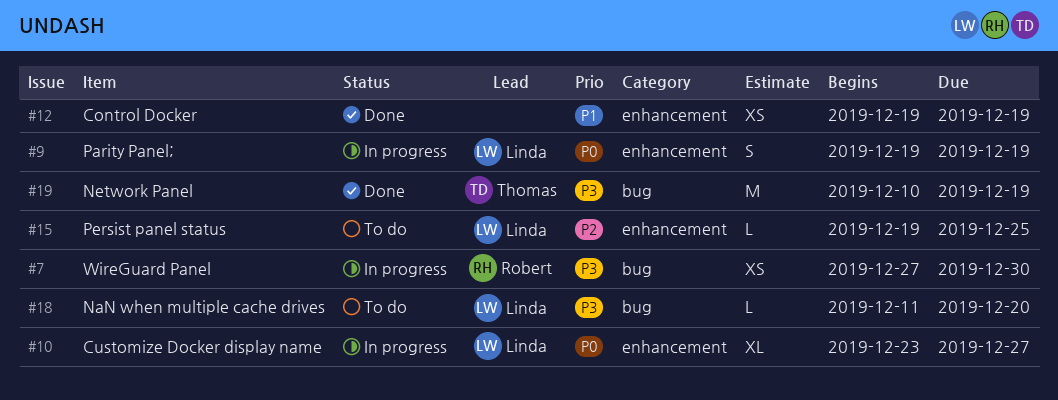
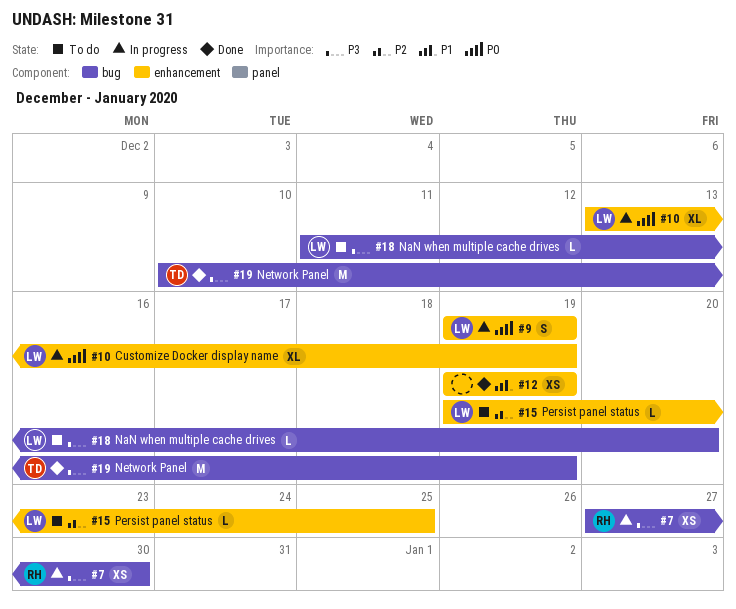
#10, start: Dec 23 -> Dec 13
#10, due: Dec 27 -> Dec 19

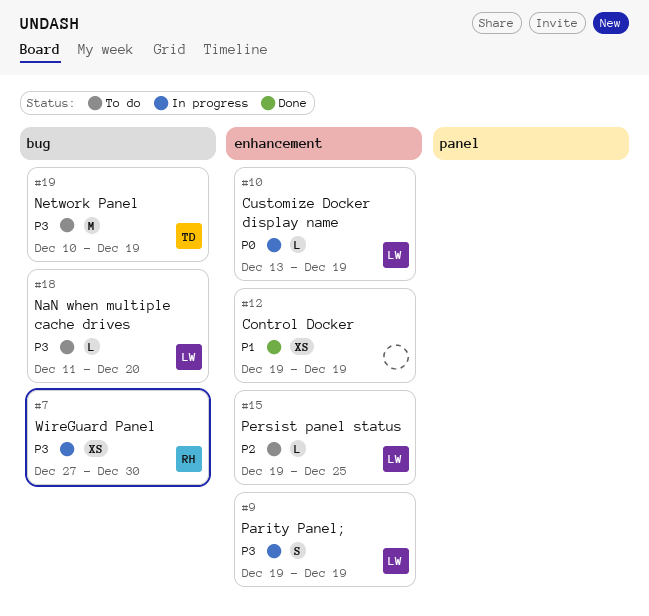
#9, priority: P0 -> P3
#10, estimate: XL -> L
#19, status: Done -> To do

